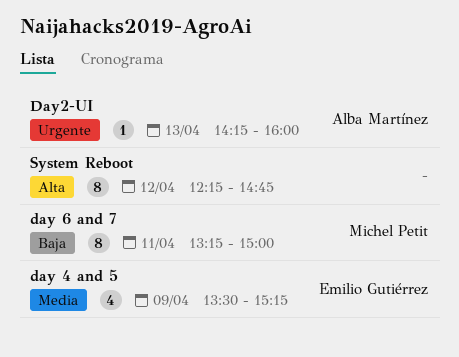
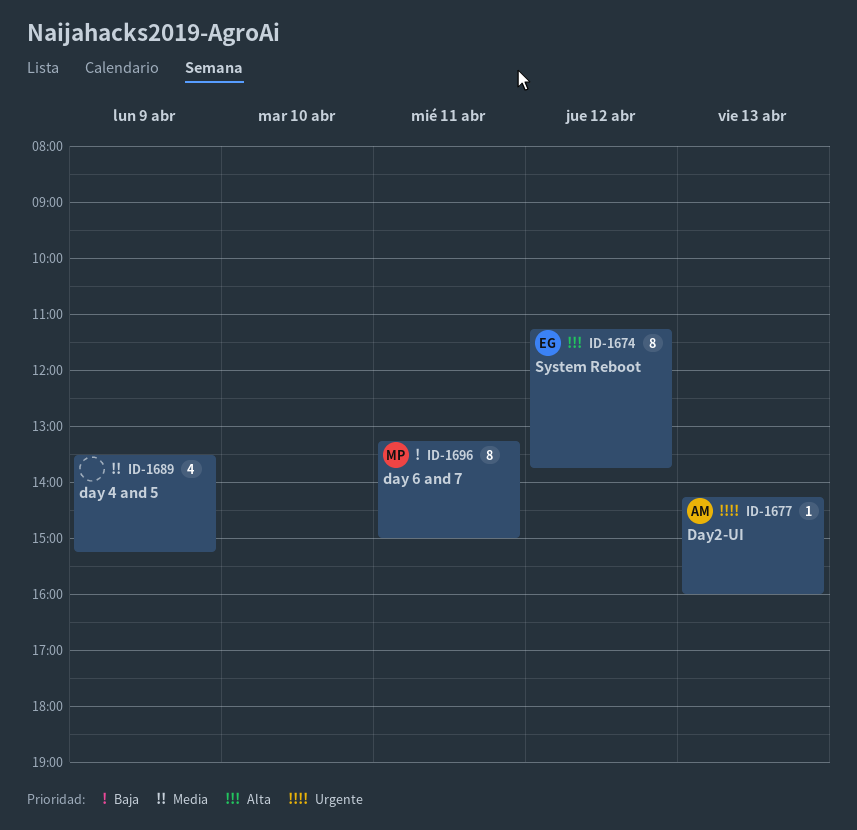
day 4 and 5, owner: Emilio Gutiérrez -> none
System Reboot, owner: none -> Emilio Gutiérrez
System Reboot, begins: 12:15 -> 11:15
System Reboot, ends: 14:45 -> 13:45

